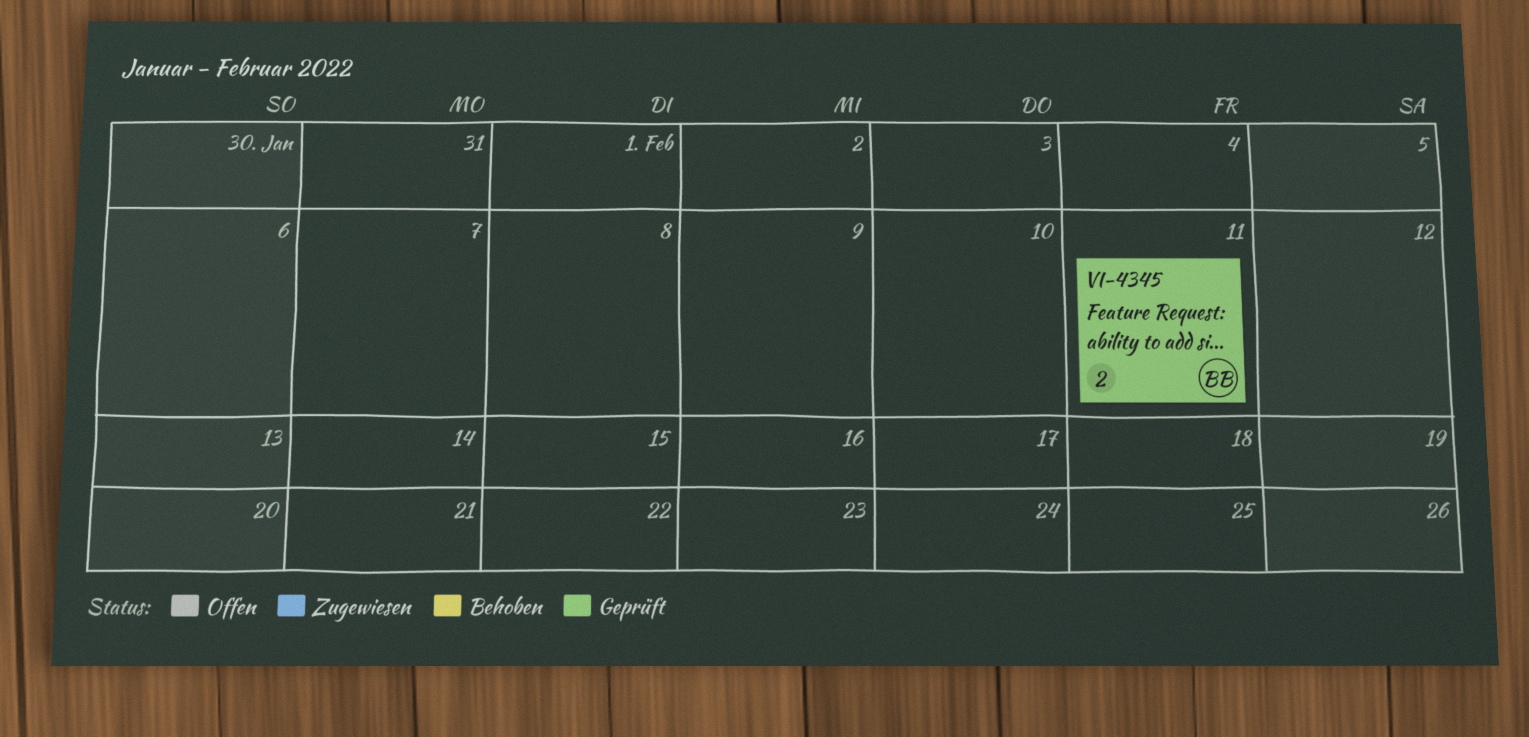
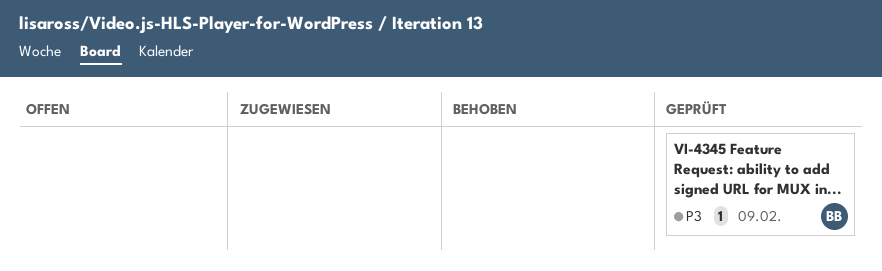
VI-4345, estimate: 2 -> 1
VI-4345, due: Feb 11 -> Feb 9

